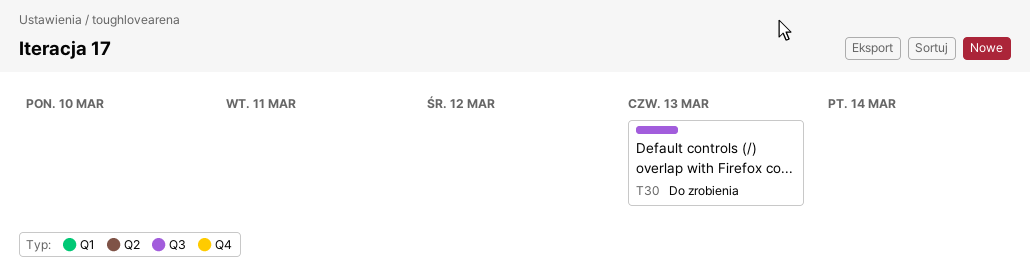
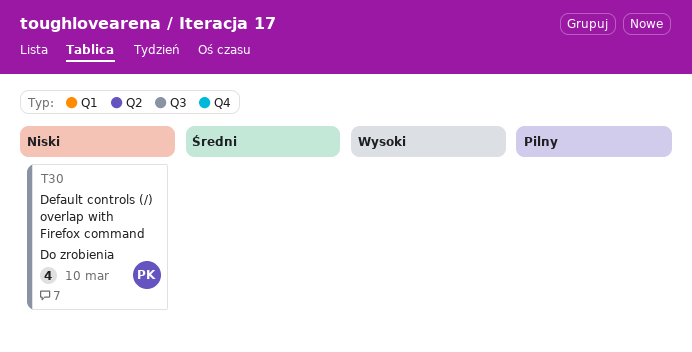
T30, due: Mar 13 -> Mar 10

